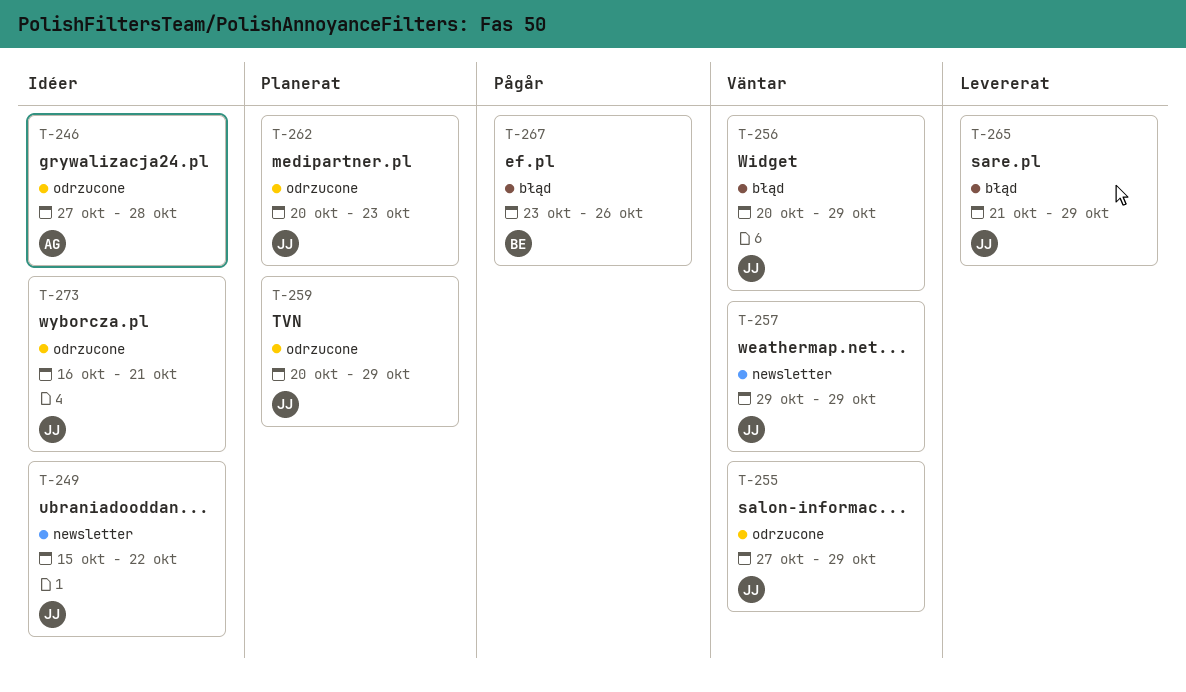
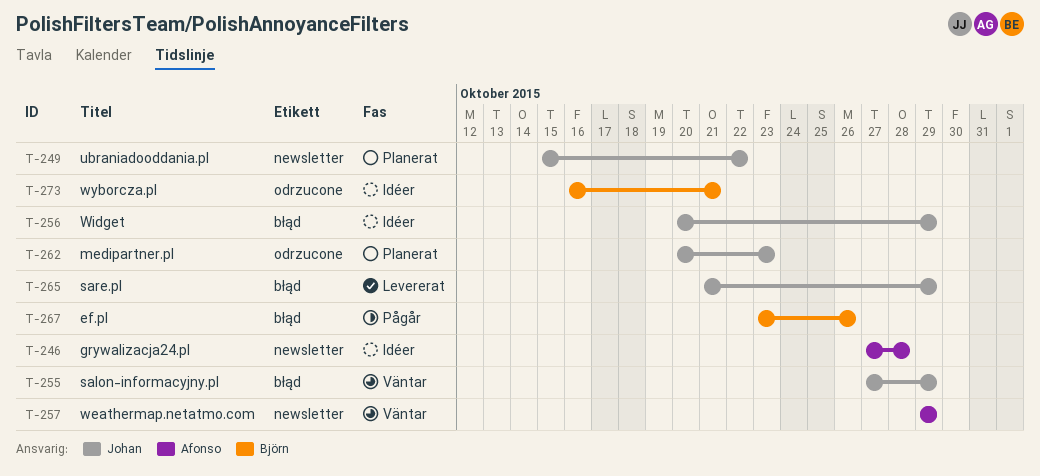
T-246, label: odrzucone -> newsletter
T-249, status: Idéer -> Planerat
T-255, label: odrzucone -> błąd
T-256, status: Väntar -> Idéer
T-257, owner: Johan -> Afonso
T-259: present -> none
T-273, owner: Johan -> Björn

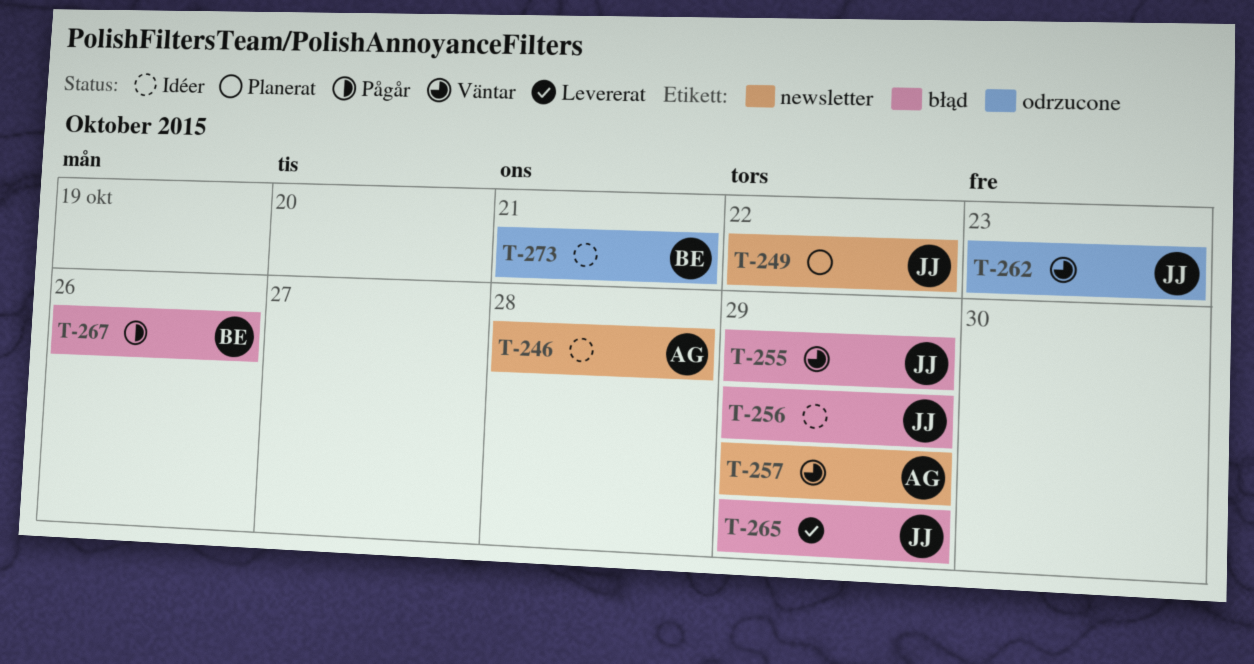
T-262, status: Planerat -> Väntar

